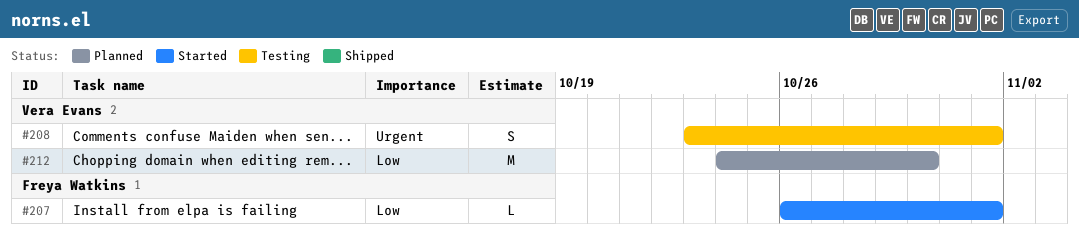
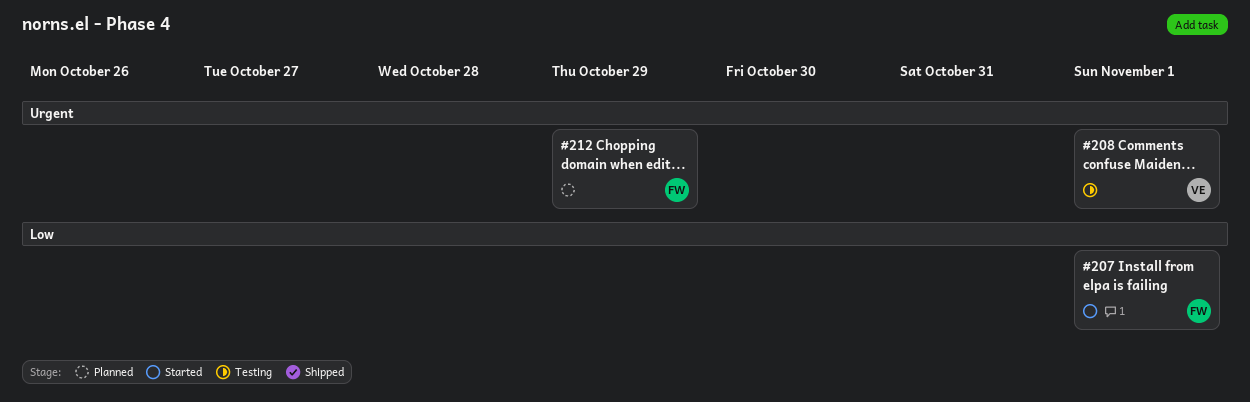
#212, owner: Vera Evans -> Freya Watkins
#212, priority: Low -> Urgent
#212, due: Oct 30 -> Oct 29

